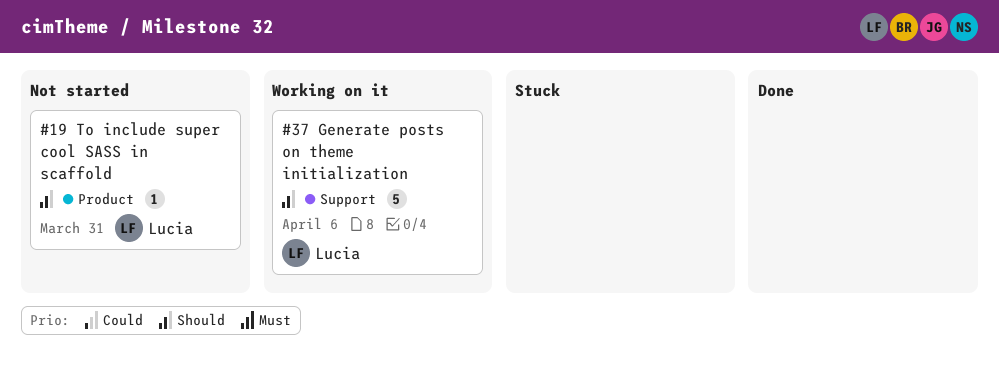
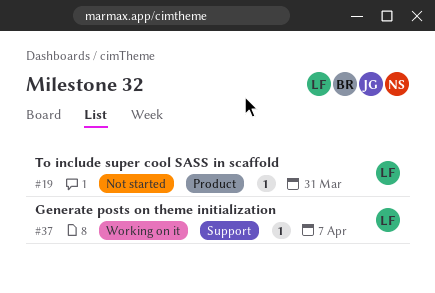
#37, estimate: 5 -> 1
#37, due: Apr 6 -> Apr 7

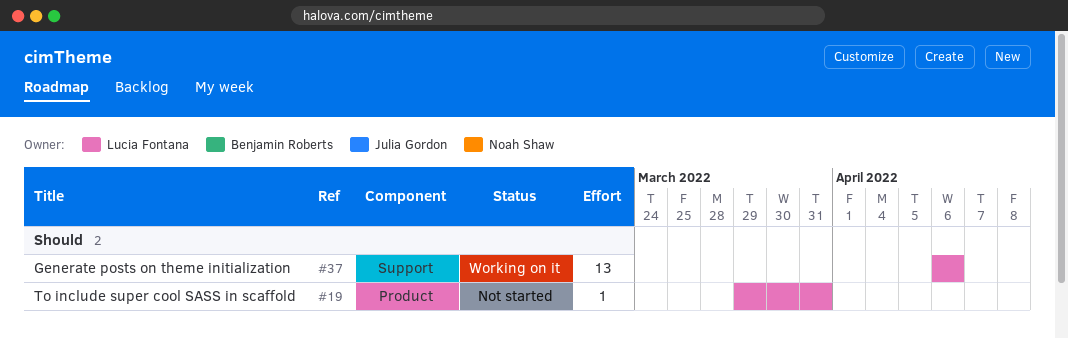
#37, estimate: 1 -> 13
#37, due: Apr 7 -> Apr 6

